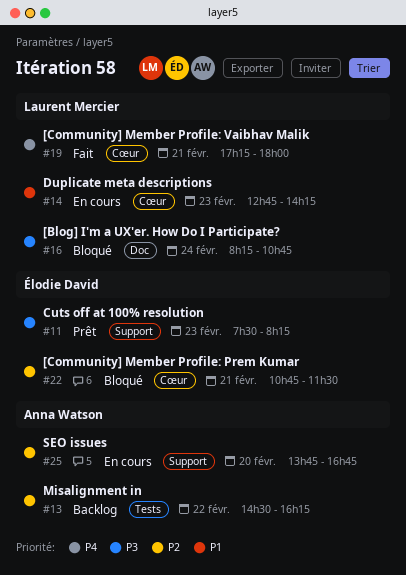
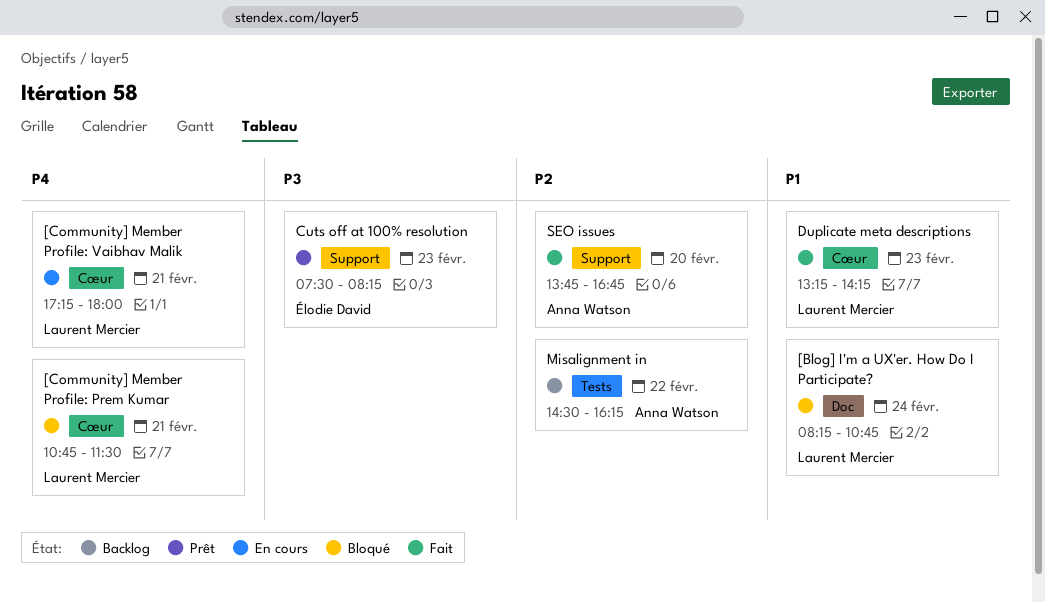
[Blog] I'm a UX'er. How Do I Participate?, priority: P3 -> P1
[Community] Member Profile: Prem Kumar, owner: Élodie David -> Laurent Mercier
[Community] Member Profile: Prem Kumar, priority: P2 -> P4
[Community] Member Profile: Vaibhav Malik, status: Fait -> En cours
Duplicate meta descriptions, status: En cours -> Fait
Duplicate meta descriptions, begins: 12:45 -> 13:15
SEO issues, status: En cours -> Fait

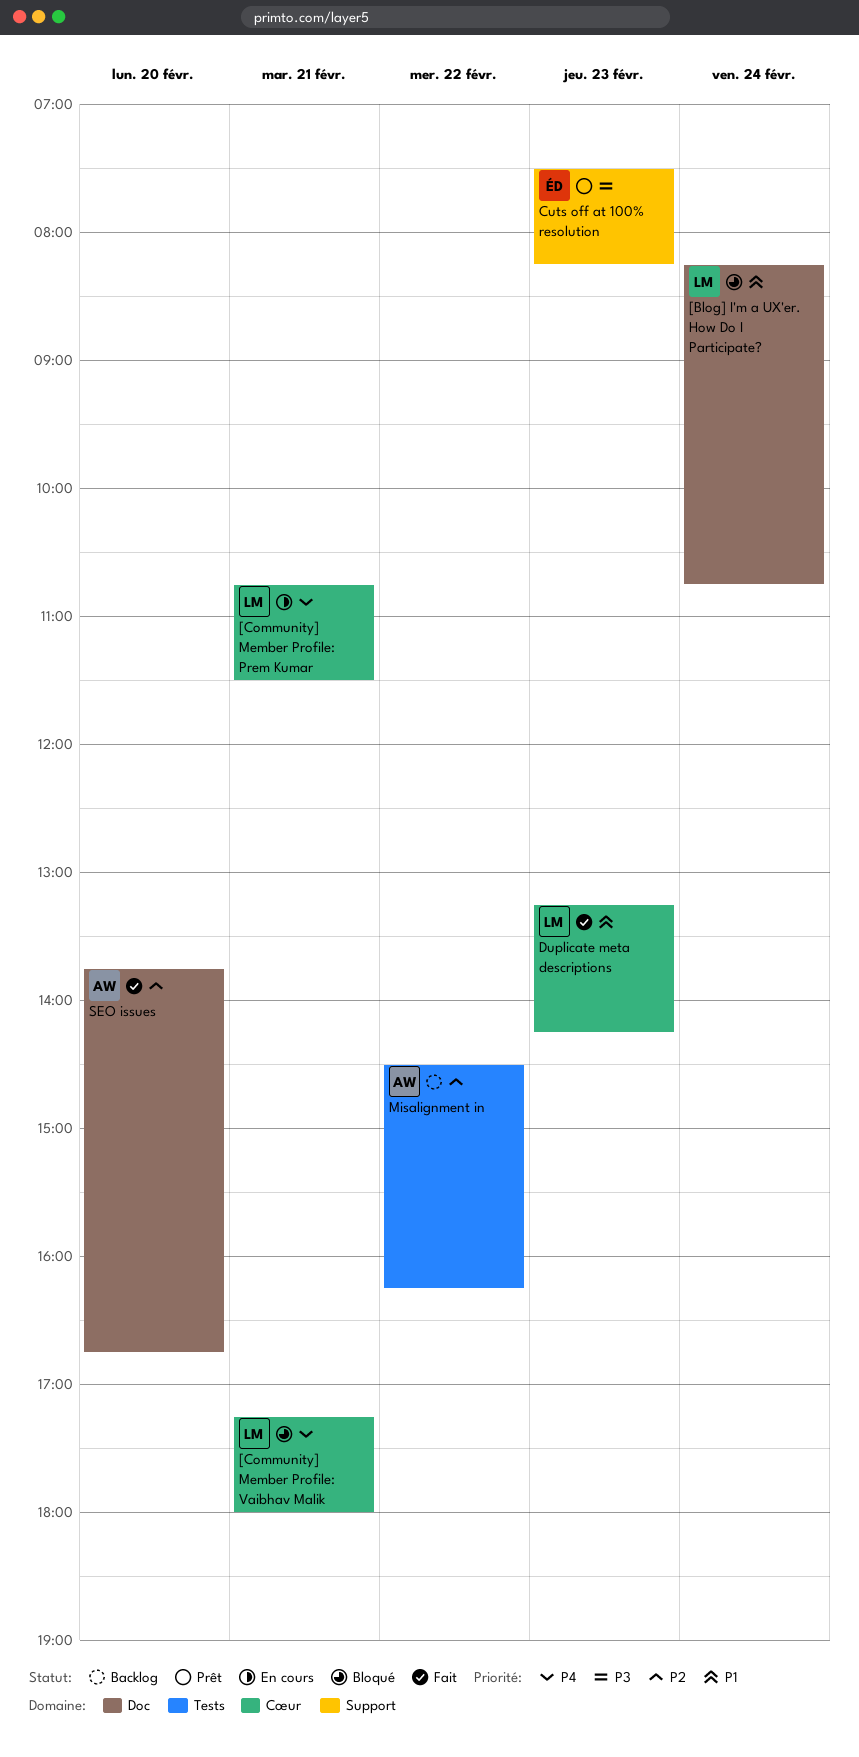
[Community] Member Profile: Prem Kumar, status: Bloqué -> En cours
[Community] Member Profile: Vaibhav Malik, status: En cours -> Bloqué
SEO issues, label: Support -> Doc

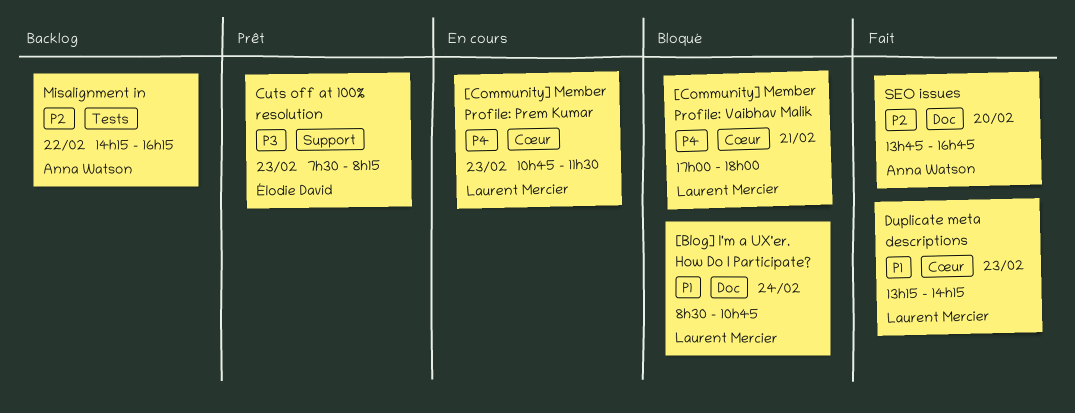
[Blog] I'm a UX'er. How Do I Participate?, begins: 08:15 -> 08:30
[Community] Member Profile: Prem Kumar, day: Feb 21 -> Feb 23
[Community] Member Profile: Vaibhav Malik, begins: 17:15 -> 17:00
Misalignment in, begins: 14:30 -> 14:15

